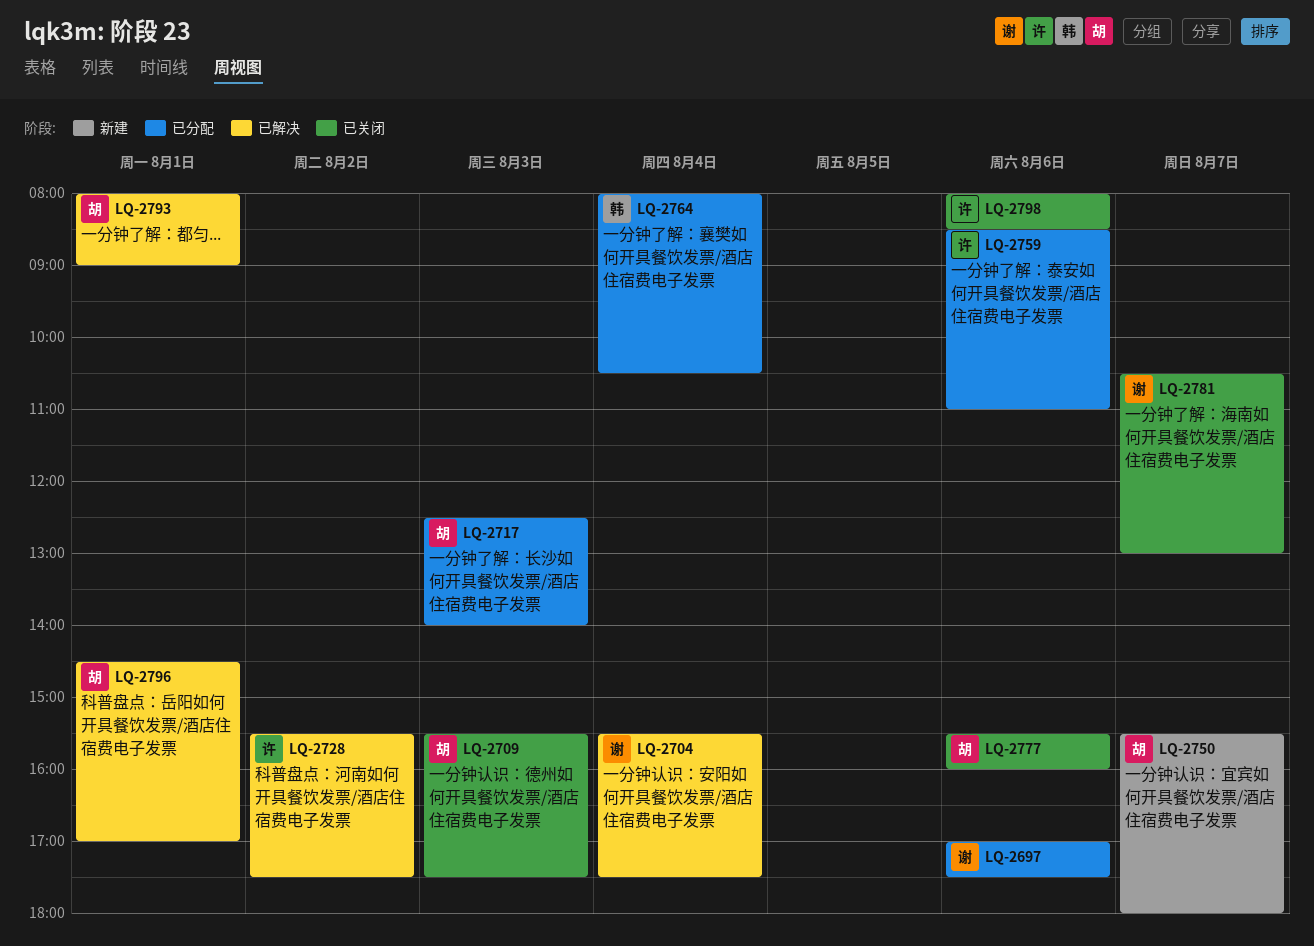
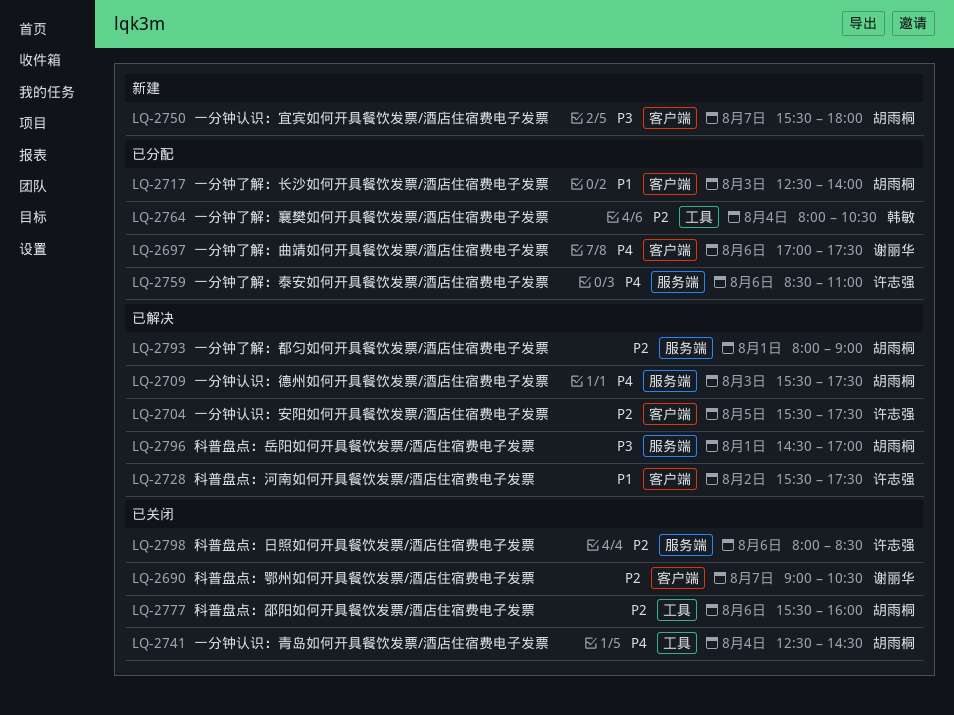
LQ-2690: none -> present
LQ-2704, owner: 谢丽华 -> 许志强
LQ-2704, day: Aug 4 -> Aug 5
LQ-2709, status: 已关闭 -> 已解决
LQ-2741: none -> present
LQ-2781: present -> none

